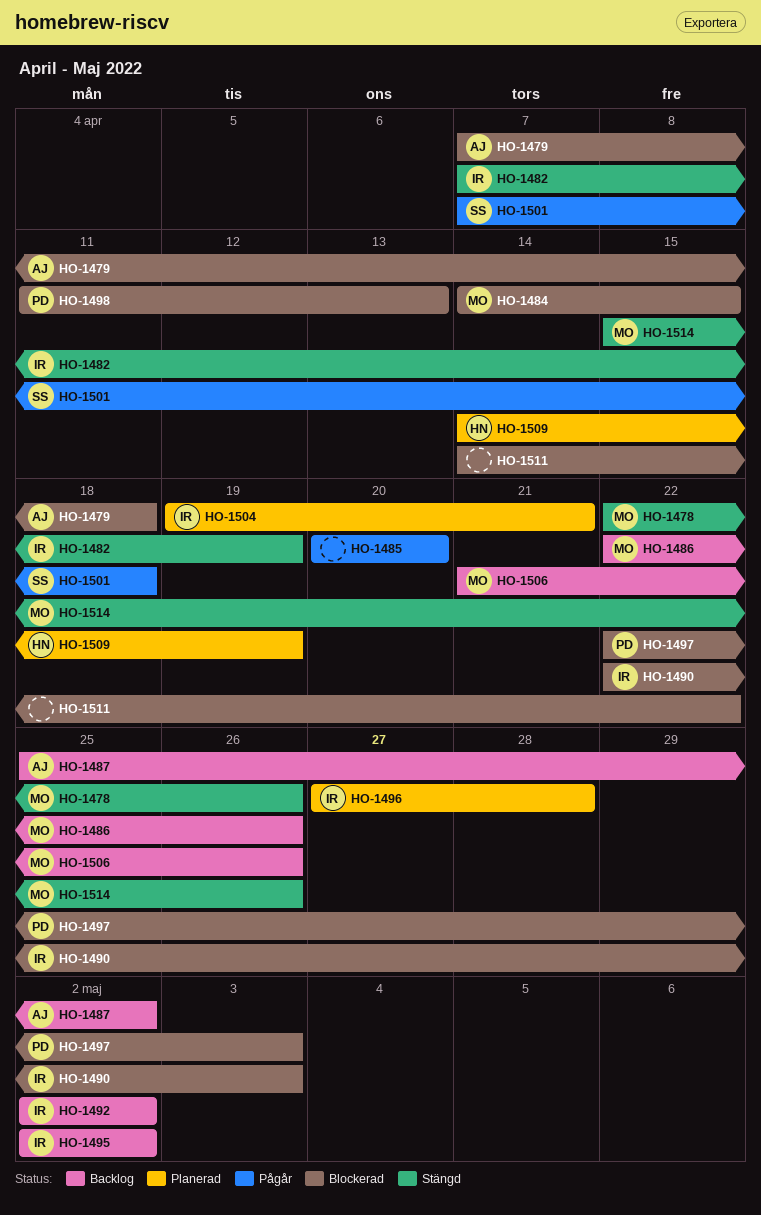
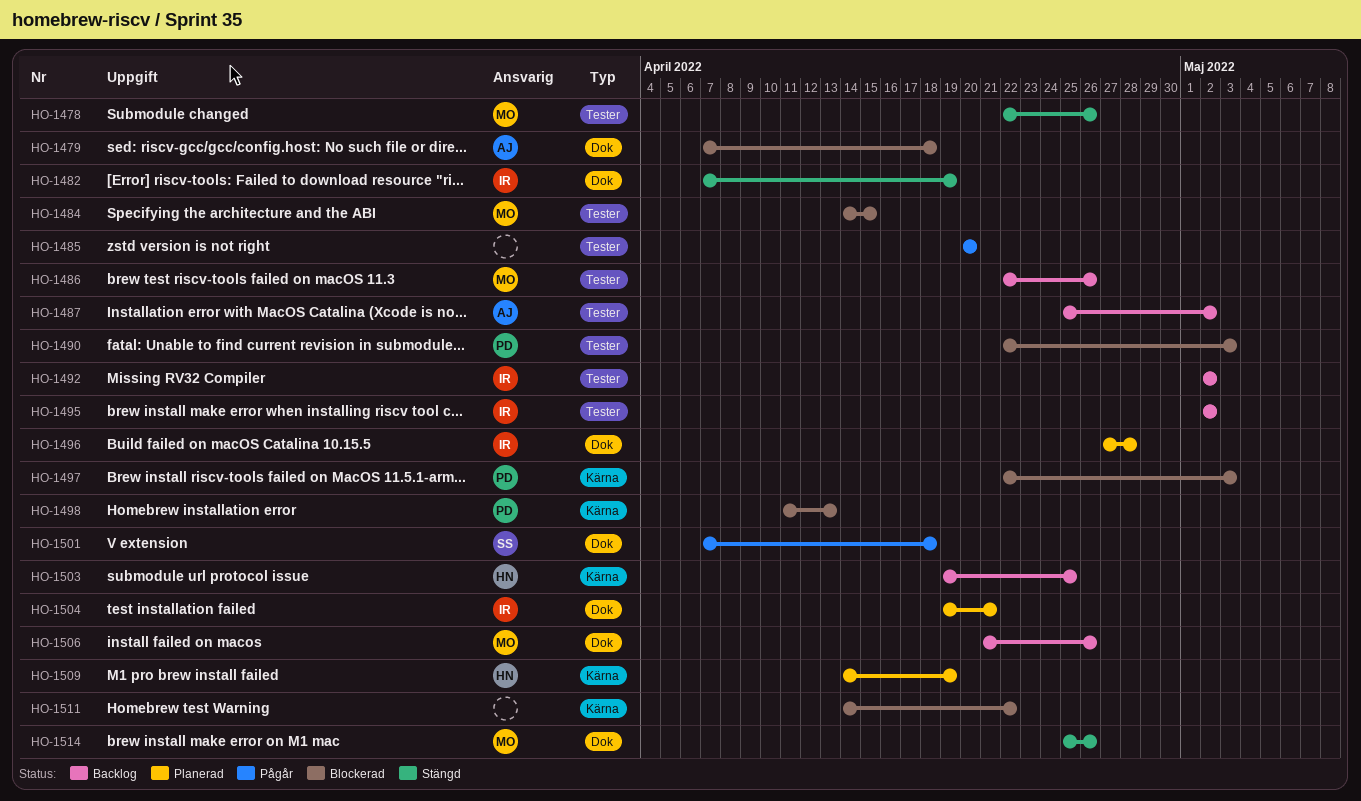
HO-1490, owner: IR -> PD
HO-1503: none -> present
HO-1514, start: Apr 15 -> Apr 25

